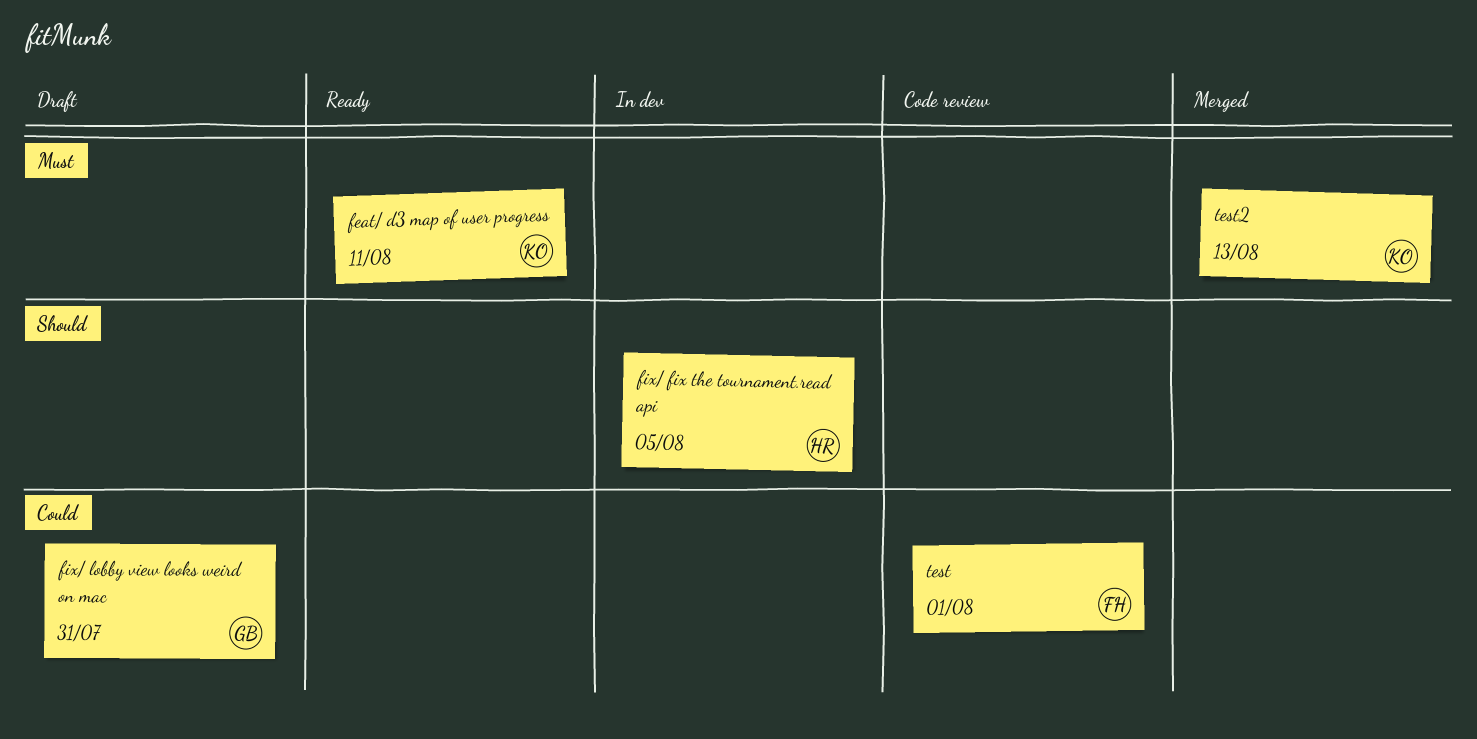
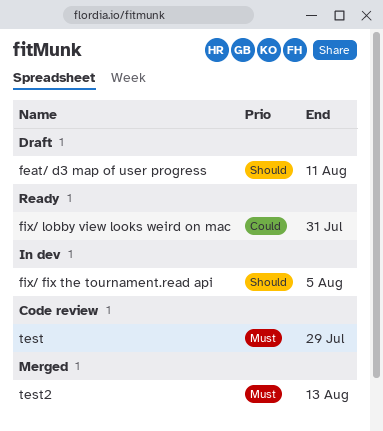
feat/ d3 map of user progress, status: Ready -> Draft
feat/ d3 map of user progress, priority: Must -> Should
fix/ lobby view looks weird on mac, status: Draft -> Ready
test, priority: Could -> Must
test, due: Aug 1 -> Jul 29

